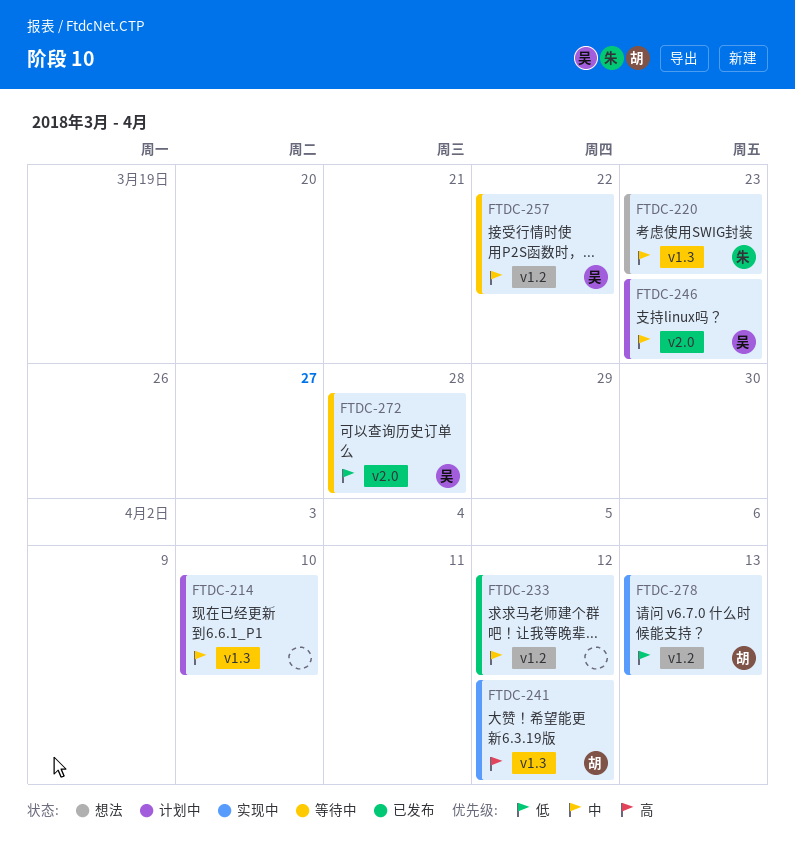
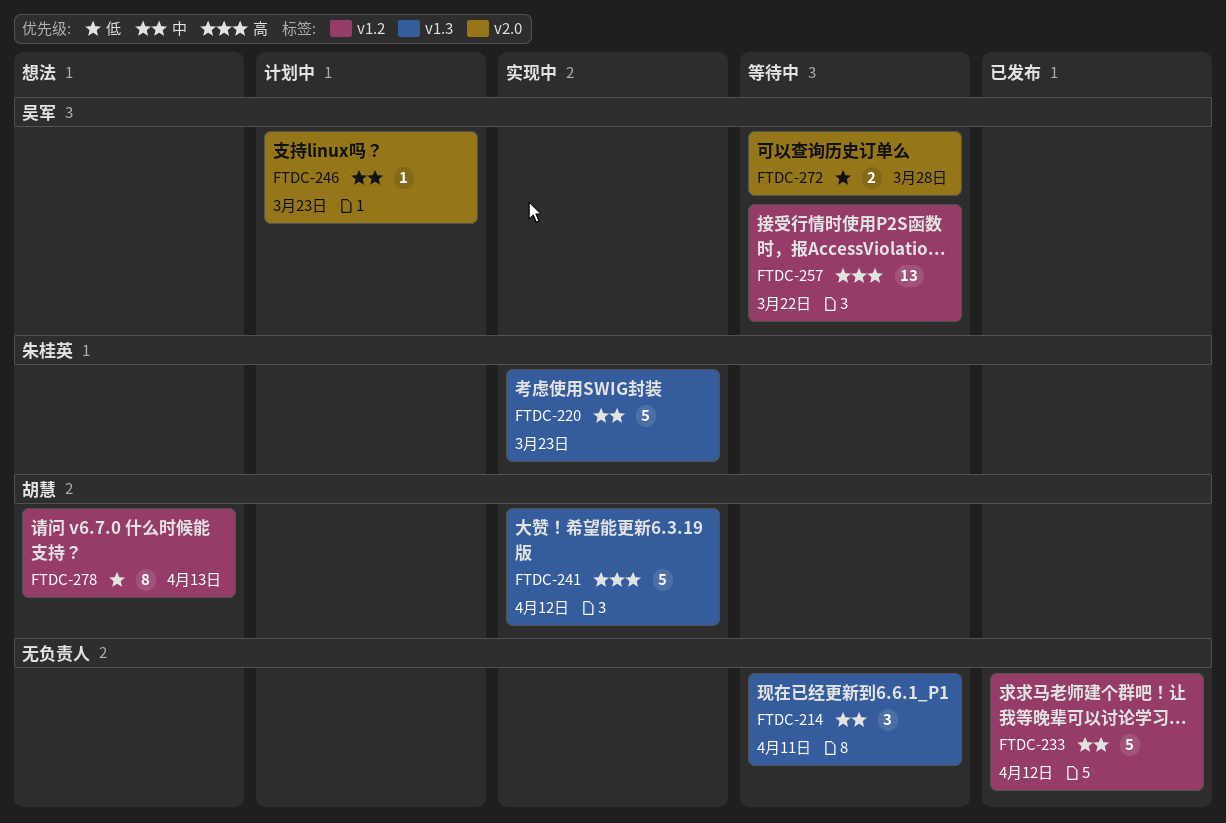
FTDC-214, status: 计划中 -> 等待中
FTDC-214, due: Apr 10 -> Apr 11
FTDC-220, status: 想法 -> 实现中
FTDC-257, priority: 中 -> 高
FTDC-278, status: 实现中 -> 想法

